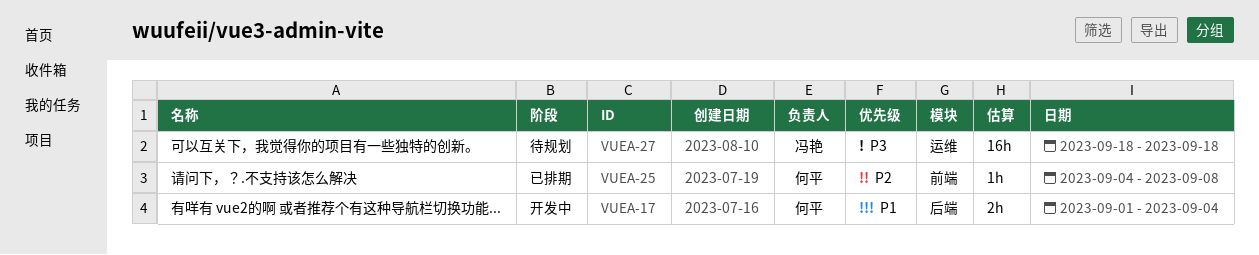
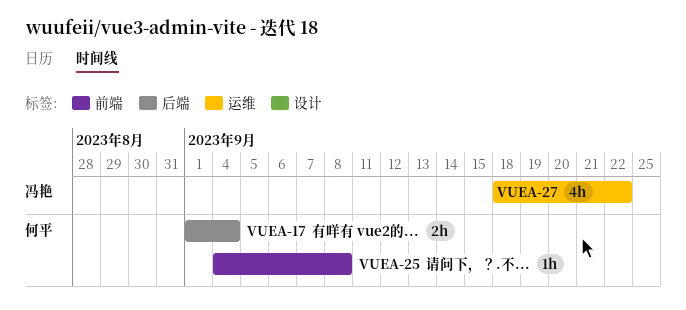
VUEA-27, estimate: 16h -> 4h
VUEA-27, due: Sep 18 -> Sep 22

